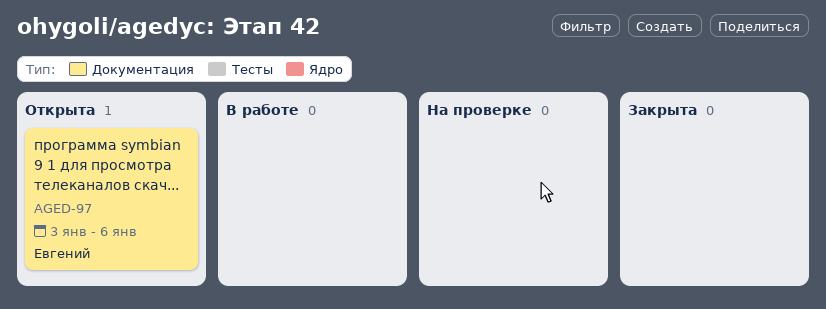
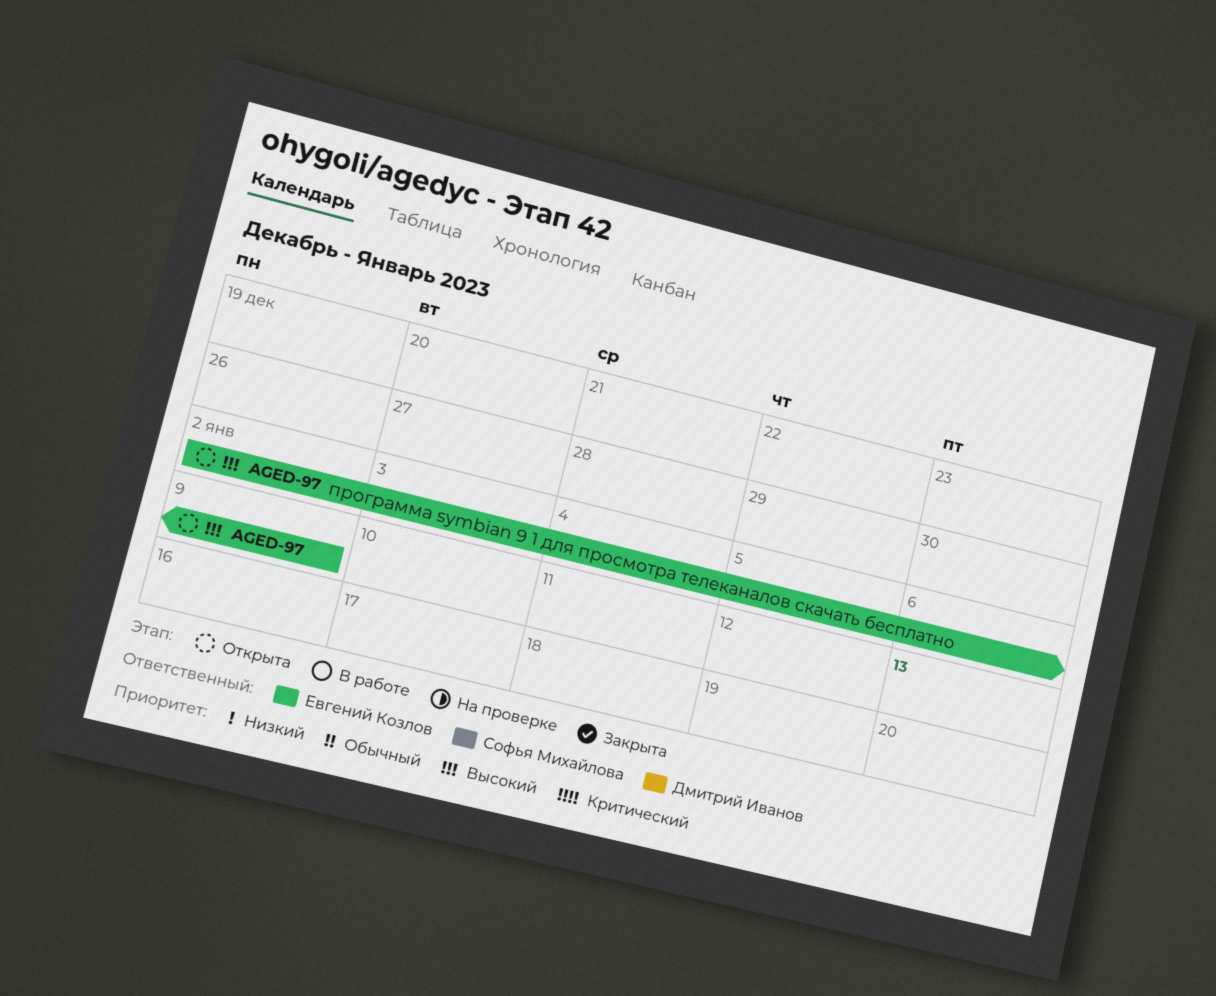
AGED-97, start: Jan 3 -> Jan 2
AGED-97, due: Jan 6 -> Jan 9

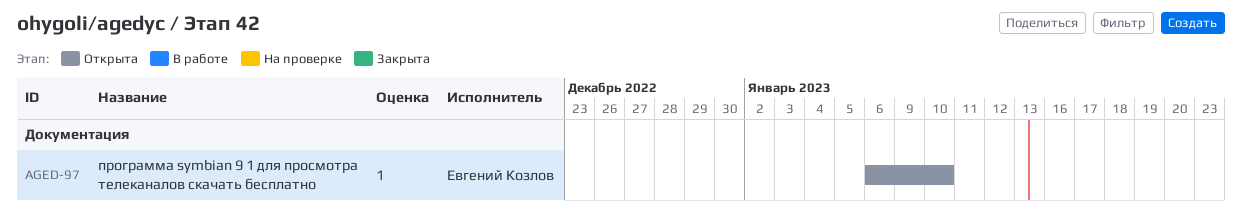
AGED-97, start: Jan 2 -> Jan 6
AGED-97, due: Jan 9 -> Jan 10

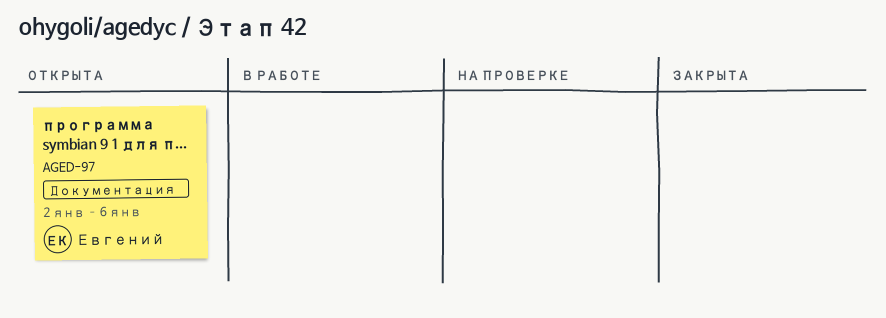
AGED-97, start: Jan 6 -> Jan 2
AGED-97, due: Jan 10 -> Jan 6

